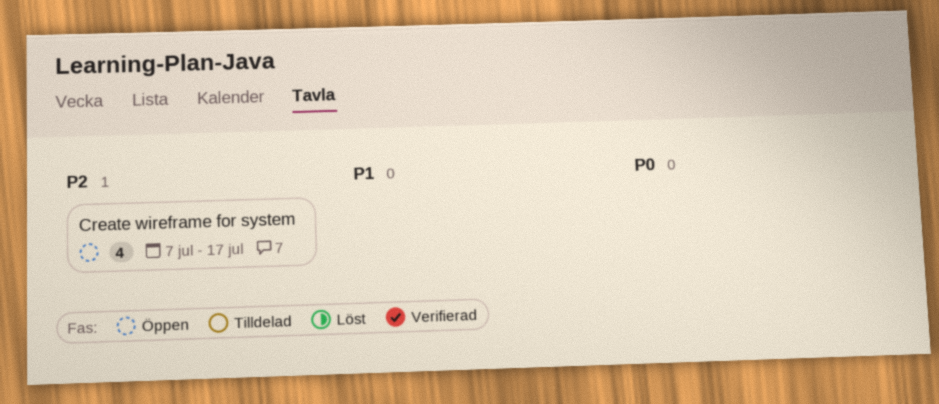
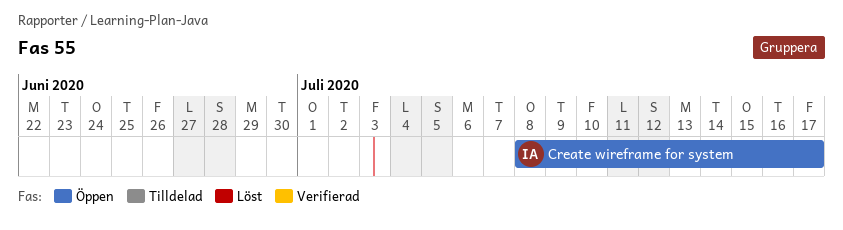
Create wireframe for system, start: Jul 7 -> Jul 8

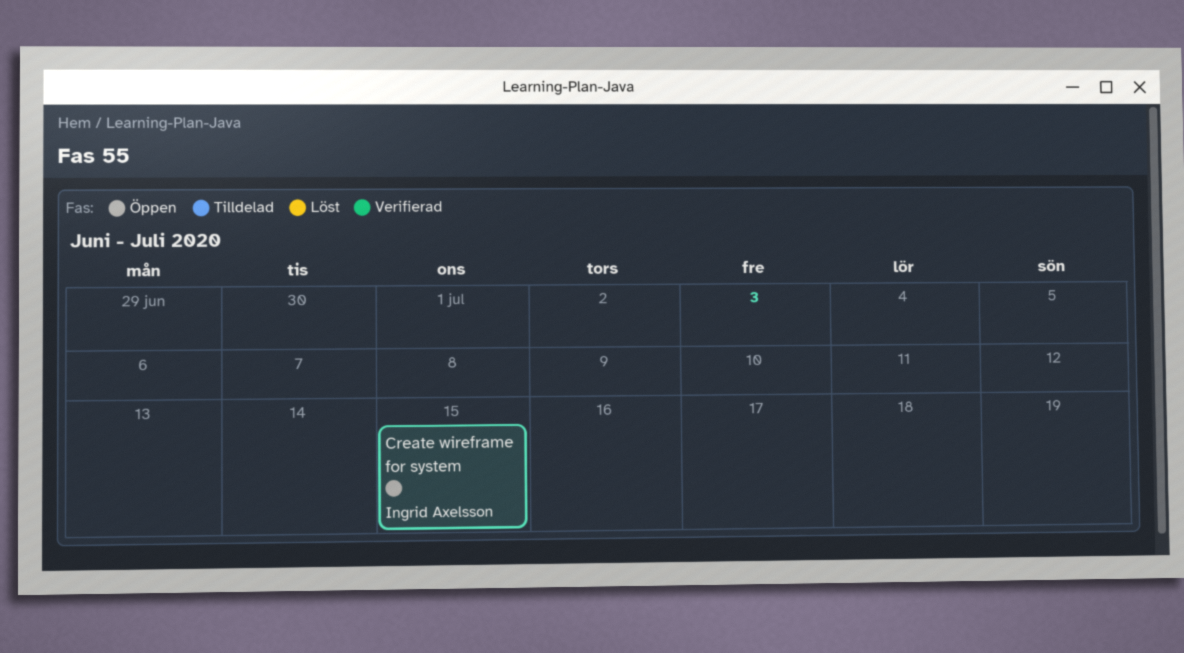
Create wireframe for system, due: Jul 17 -> Jul 15

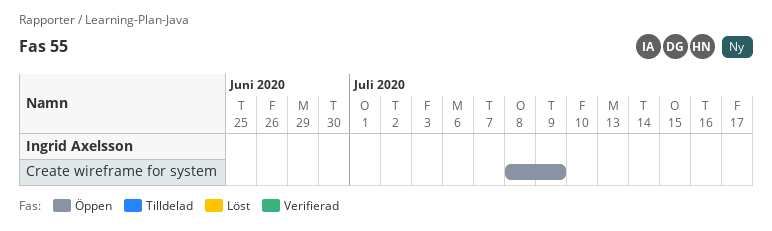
Create wireframe for system, due: Jul 15 -> Jul 9

